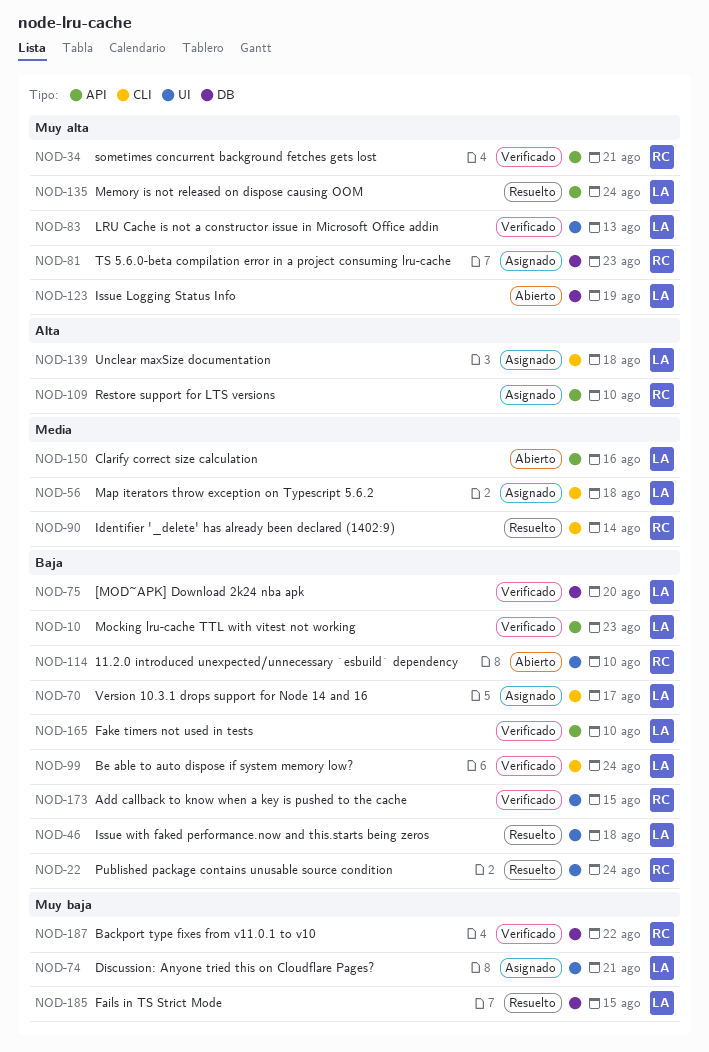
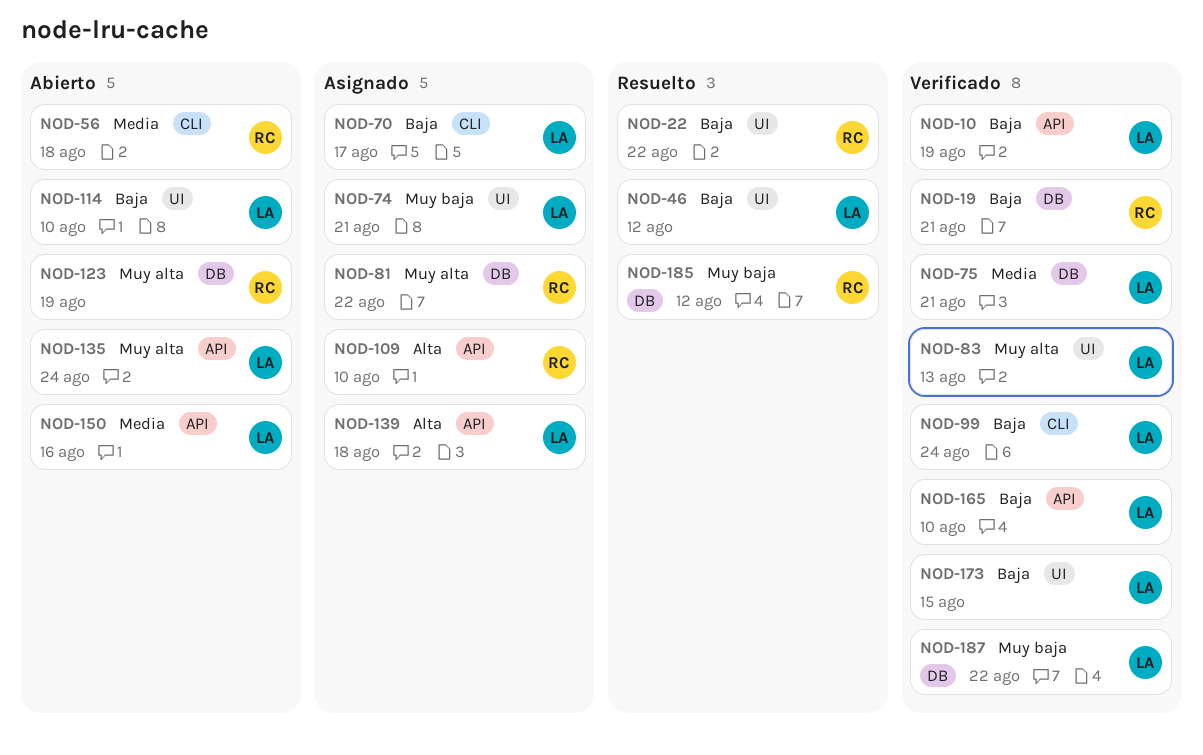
NOD-10, due: Aug 23 -> Aug 19
NOD-19: none -> present
NOD-22, due: Aug 24 -> Aug 22
NOD-34: present -> none
NOD-46, due: Aug 18 -> Aug 12
NOD-56, status: Asignado -> Abierto
NOD-56, owner: LA -> RC
NOD-75, priority: Baja -> Media
NOD-75, due: Aug 20 -> Aug 21
NOD-81, due: Aug 23 -> Aug 22
NOD-90: present -> none
NOD-114, owner: RC -> LA
NOD-123, owner: LA -> RC
NOD-135, status: Resuelto -> Abierto
NOD-139, label: CLI -> API
NOD-173, owner: RC -> LA
NOD-185, owner: LA -> RC
NOD-185, due: Aug 15 -> Aug 12
NOD-187, owner: RC -> LA

